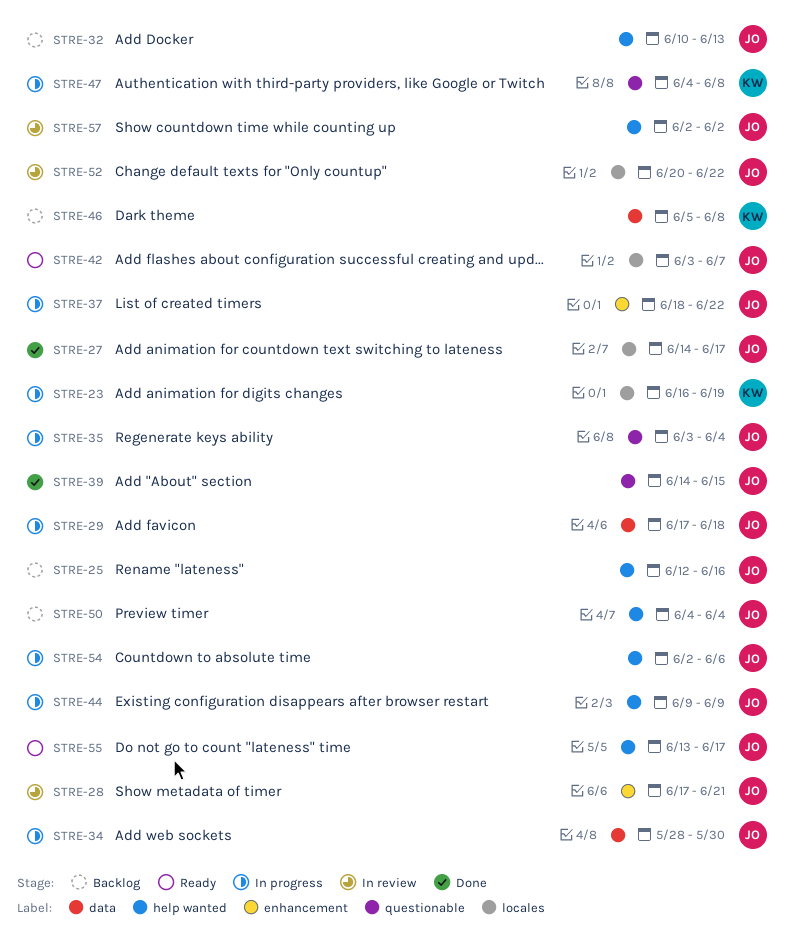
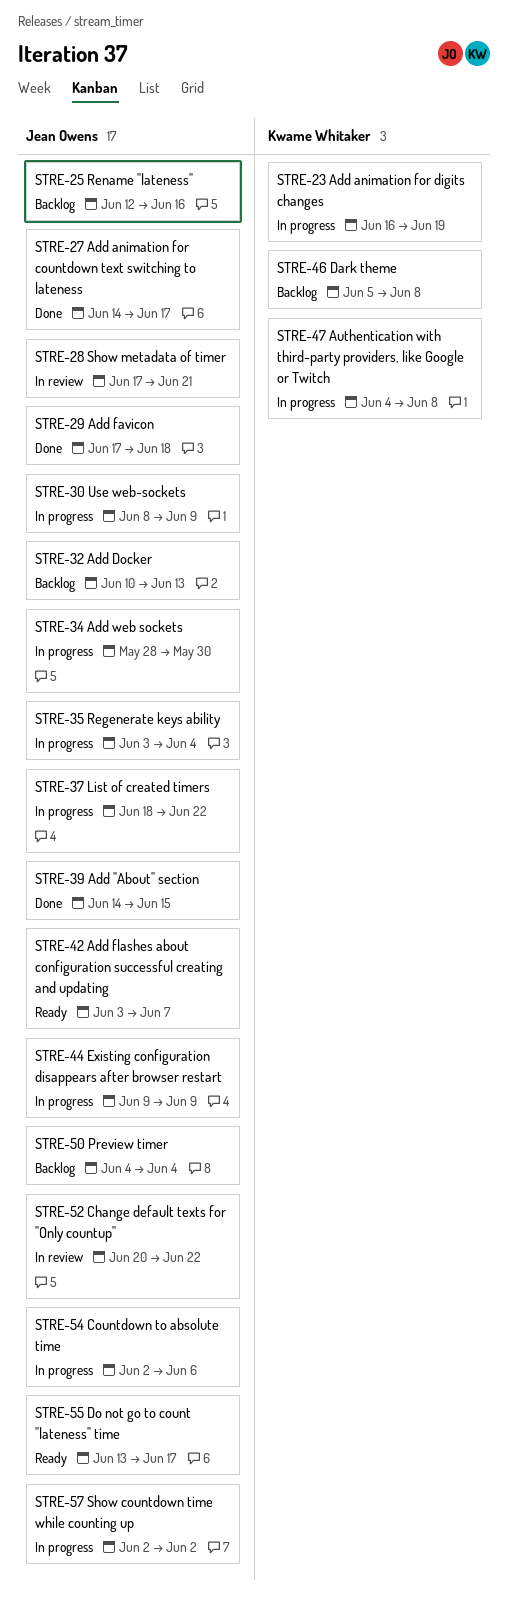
STRE-29, status: In progress -> Done
STRE-30: none -> present
STRE-57, status: In review -> In progress

